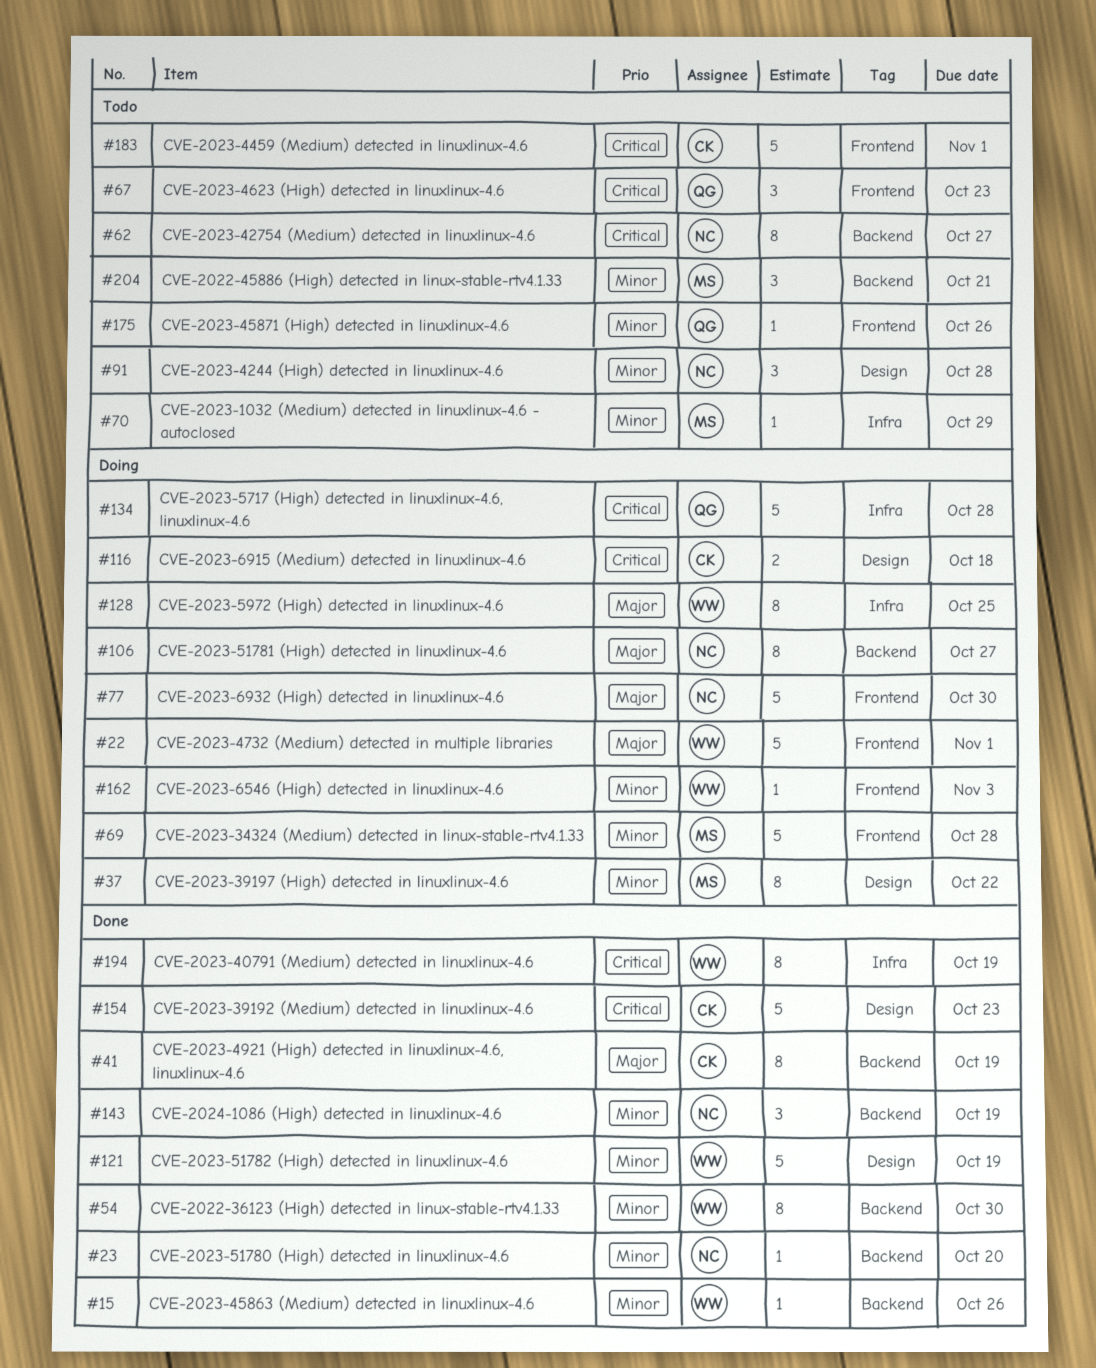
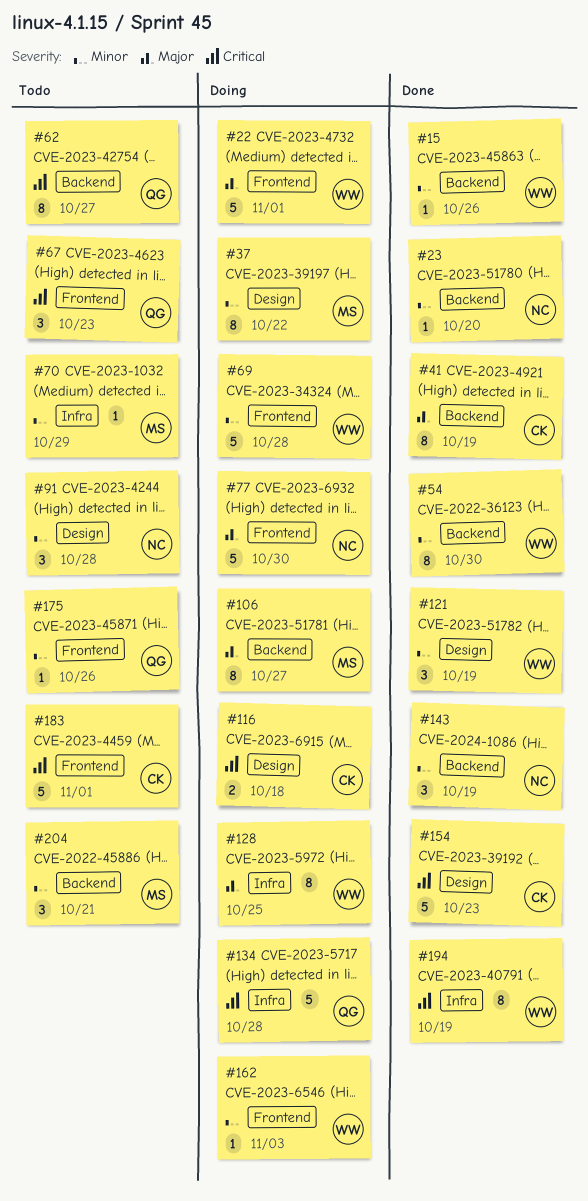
#62, owner: NC -> QG
#69, owner: MS -> WW
#106, owner: NC -> MS
#121, estimate: 5 -> 3

